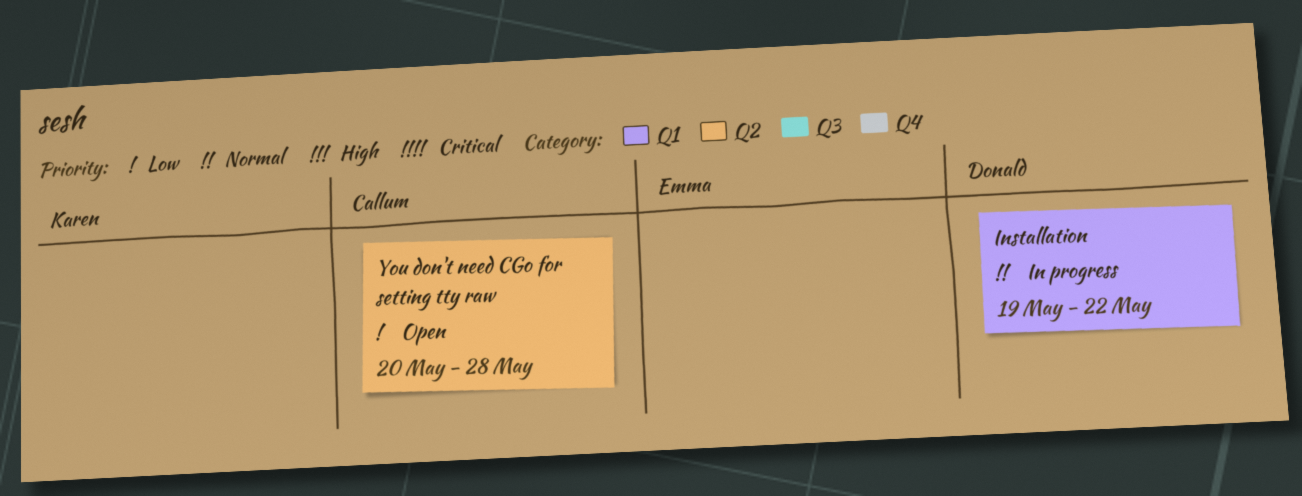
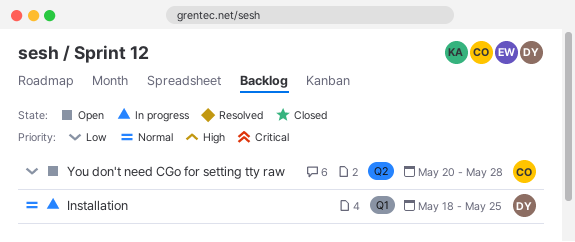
Installation, start: May 19 -> May 18
Installation, due: May 22 -> May 25

